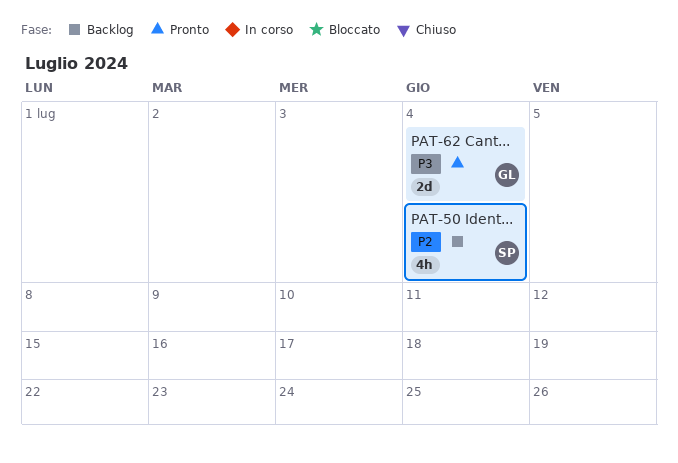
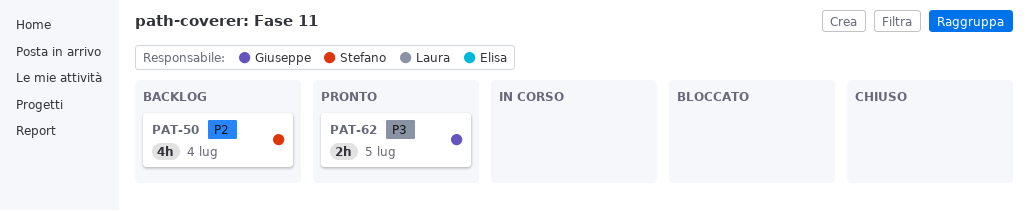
PAT-62, estimate: 2d -> 2h
PAT-62, due: Jul 4 -> Jul 5

